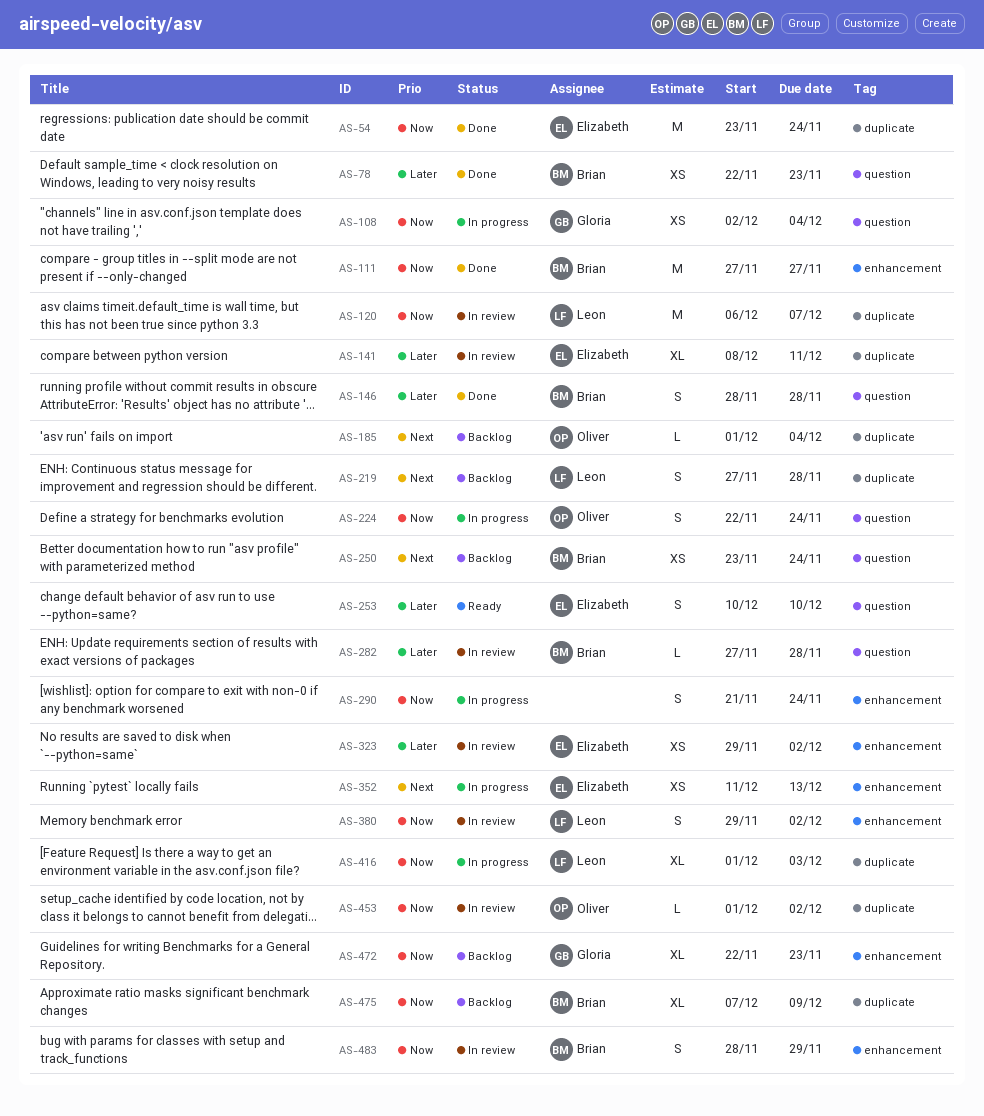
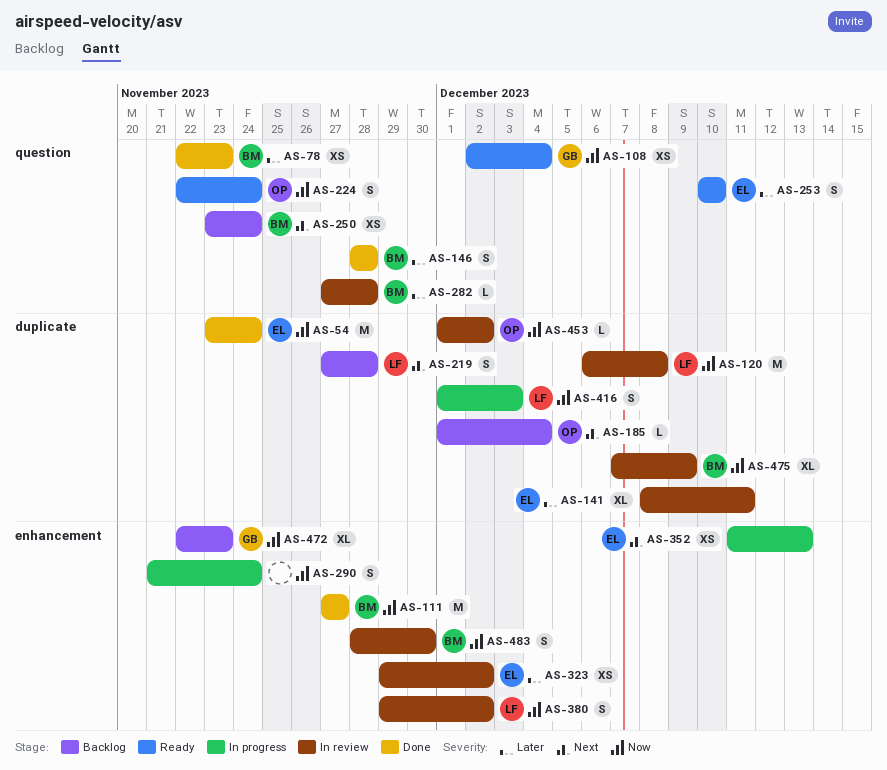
AS-108, status: In progress -> Ready
AS-120, due: Dec 7 -> Dec 8
AS-224, status: In progress -> Ready
AS-416, estimate: XL -> S
AS-475, status: Backlog -> In review
AS-483, due: Nov 29 -> Nov 30

